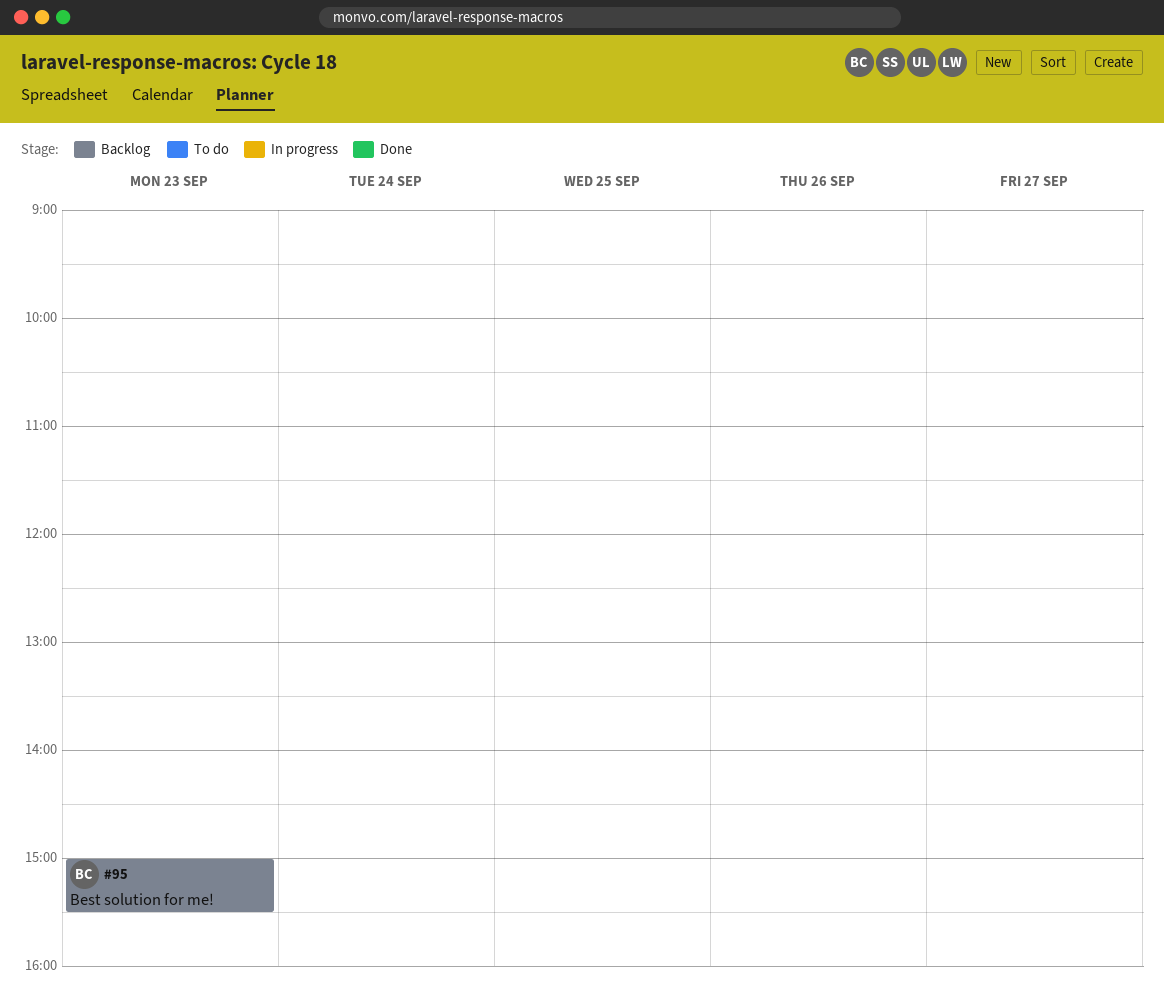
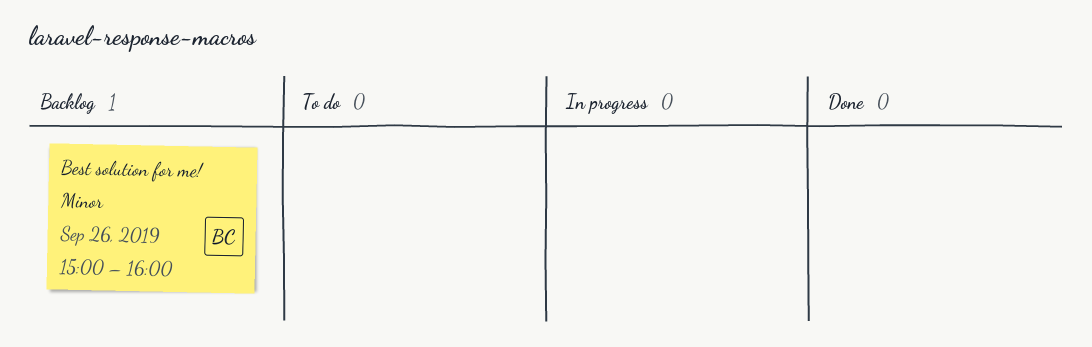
Best solution for me!, day: Sep 23 -> Sep 26
Best solution for me!, ends: 15:30 -> 16:00

